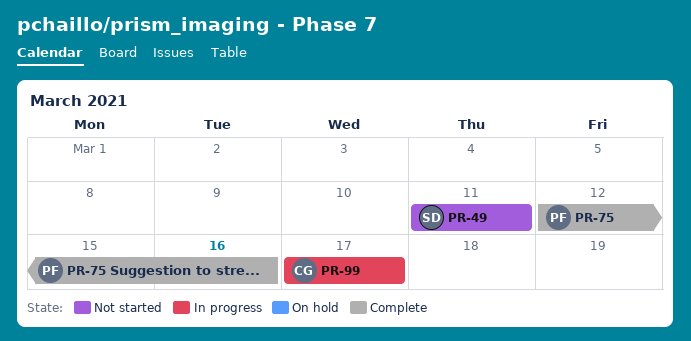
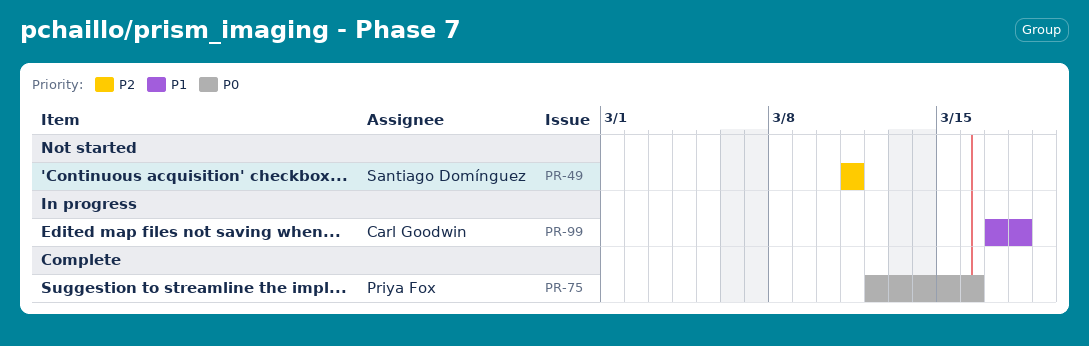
PR-99, due: Mar 17 -> Mar 18

